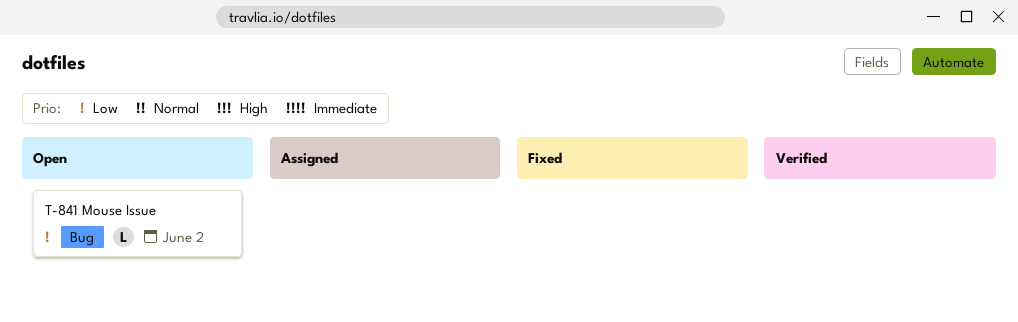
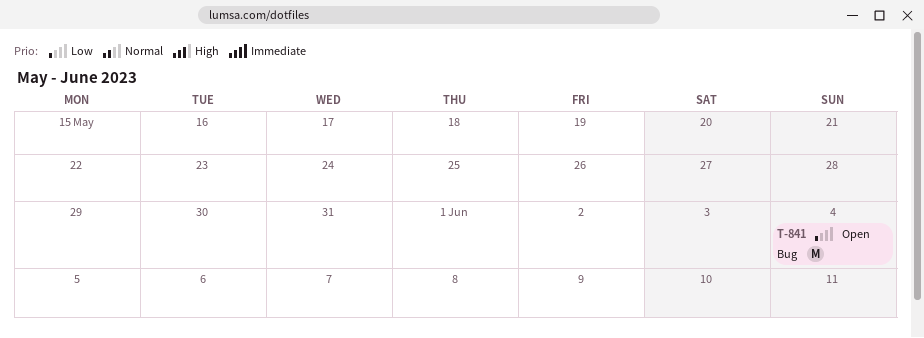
T-841, estimate: L -> M
T-841, due: Jun 2 -> Jun 4

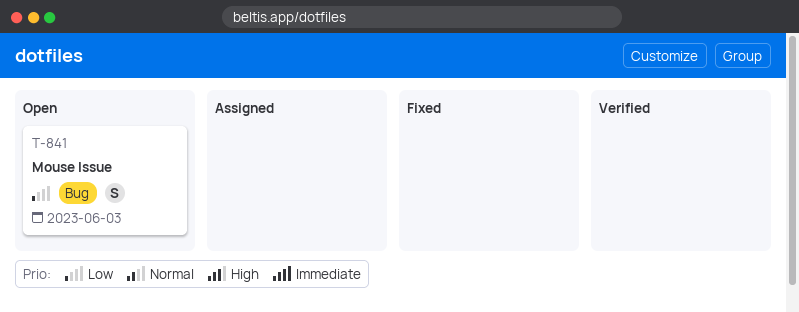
T-841, estimate: M -> S
T-841, due: Jun 4 -> Jun 3

